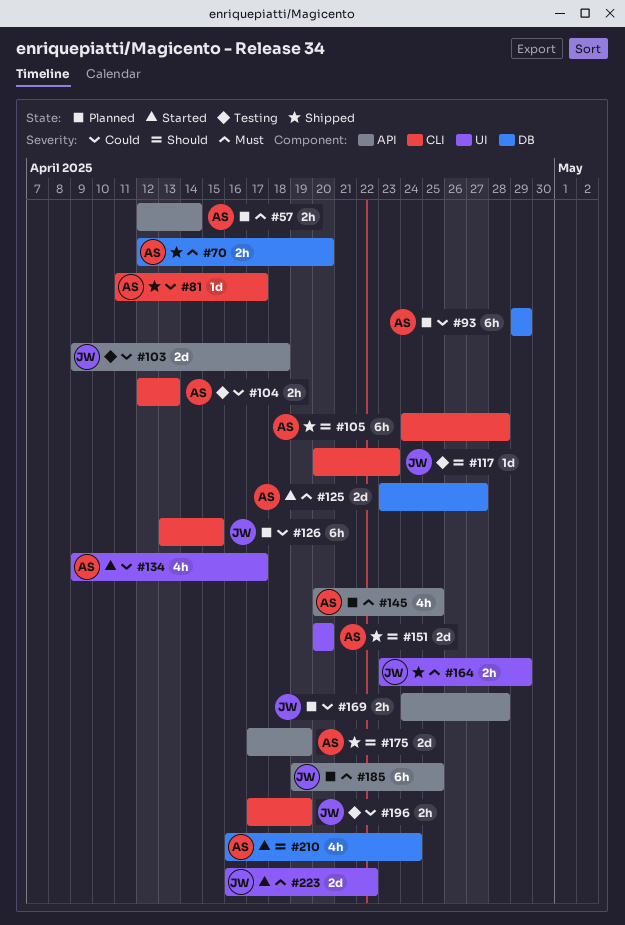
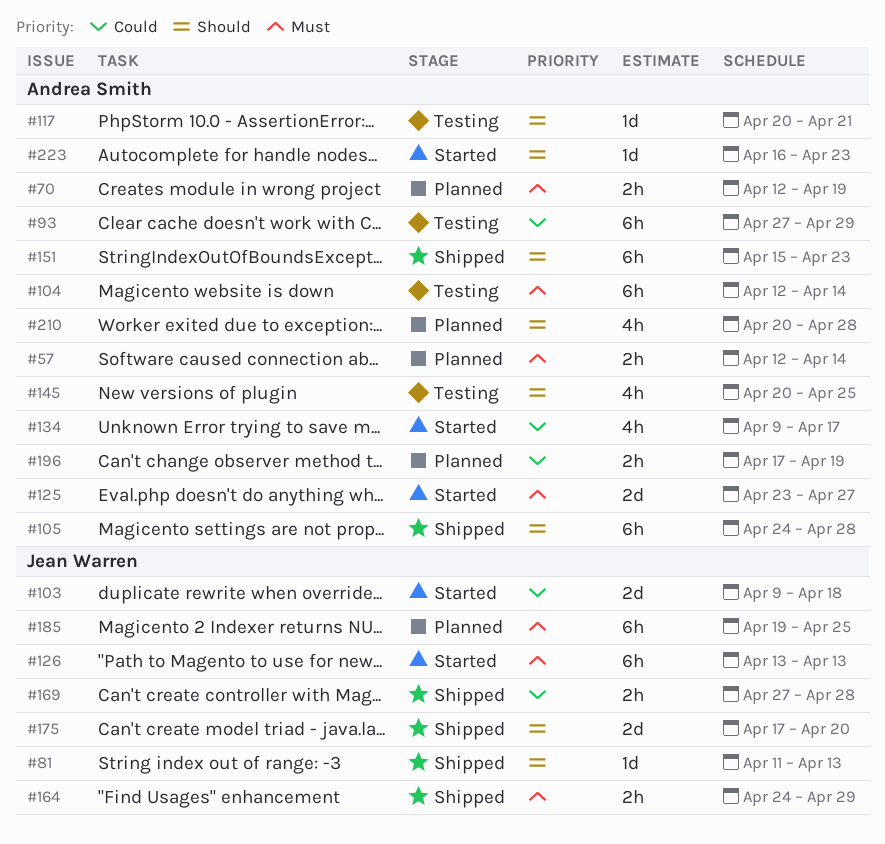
#70, status: Shipped -> Planned
#70, due: Apr 20 -> Apr 19
#81, owner: Andrea Smith -> Jean Warren
#81, priority: Could -> Should
#81, due: Apr 17 -> Apr 13
#93, status: Planned -> Testing
#93, start: Apr 29 -> Apr 27
#103, status: Testing -> Started
#104, priority: Could -> Must
#104, estimate: 2h -> 6h
#104, due: Apr 13 -> Apr 14
#117, owner: Jean Warren -> Andrea Smith
#117, due: Apr 23 -> Apr 21
#126, status: Planned -> Started
#126, priority: Could -> Must
#126, due: Apr 15 -> Apr 13
#145, status: Planned -> Testing
#145, priority: Must -> Should
#151, estimate: 2d -> 6h
#151, start: Apr 20 -> Apr 15
#151, due: Apr 20 -> Apr 23
#164, start: Apr 23 -> Apr 24
#169, status: Planned -> Shipped
#169, start: Apr 24 -> Apr 27
#175, owner: Andrea Smith -> Jean Warren
#175, due: Apr 19 -> Apr 20
#196, status: Testing -> Planned
#196, owner: Jean Warren -> Andrea Smith
#210, status: Started -> Planned
#210, start: Apr 16 -> Apr 20
#210, due: Apr 24 -> Apr 28
#223, owner: Jean Warren -> Andrea Smith
#223, priority: Must -> Should
#223, estimate: 2d -> 1d
#223, due: Apr 22 -> Apr 23

